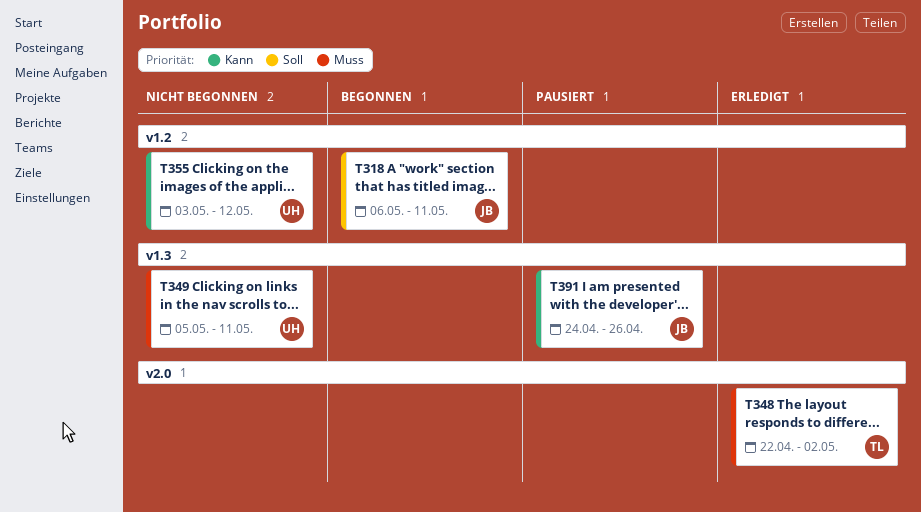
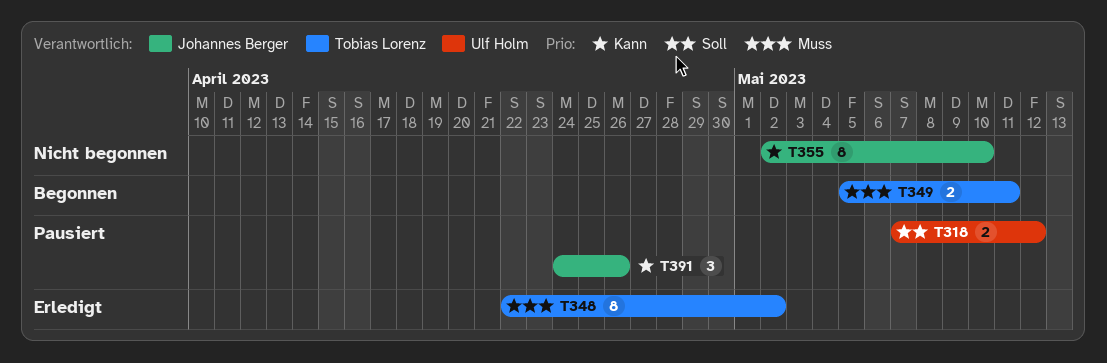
T318, status: Begonnen -> Pausiert
T318, owner: Johannes Berger -> Ulf Holm
T318, start: May 6 -> May 7
T318, due: May 11 -> May 12
T349, status: Nicht begonnen -> Begonnen
T349, owner: Ulf Holm -> Tobias Lorenz
T355, owner: Ulf Holm -> Johannes Berger
T355, start: May 3 -> May 2
T355, due: May 12 -> May 10

